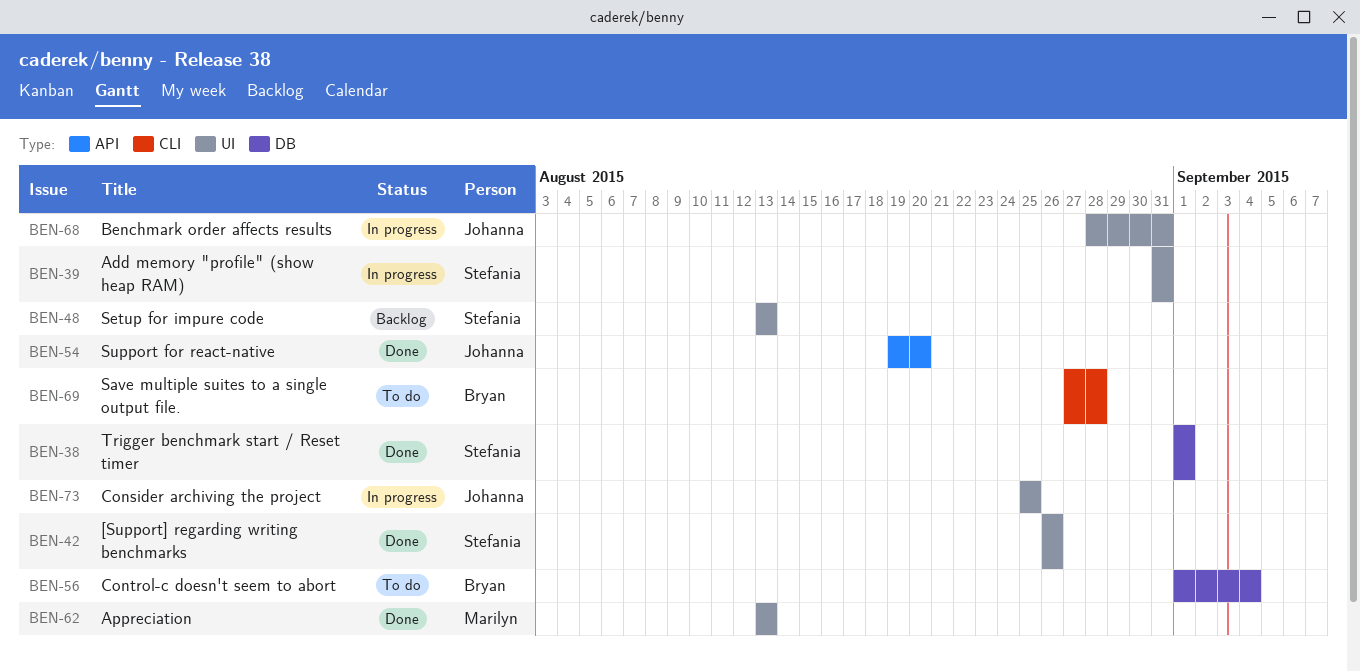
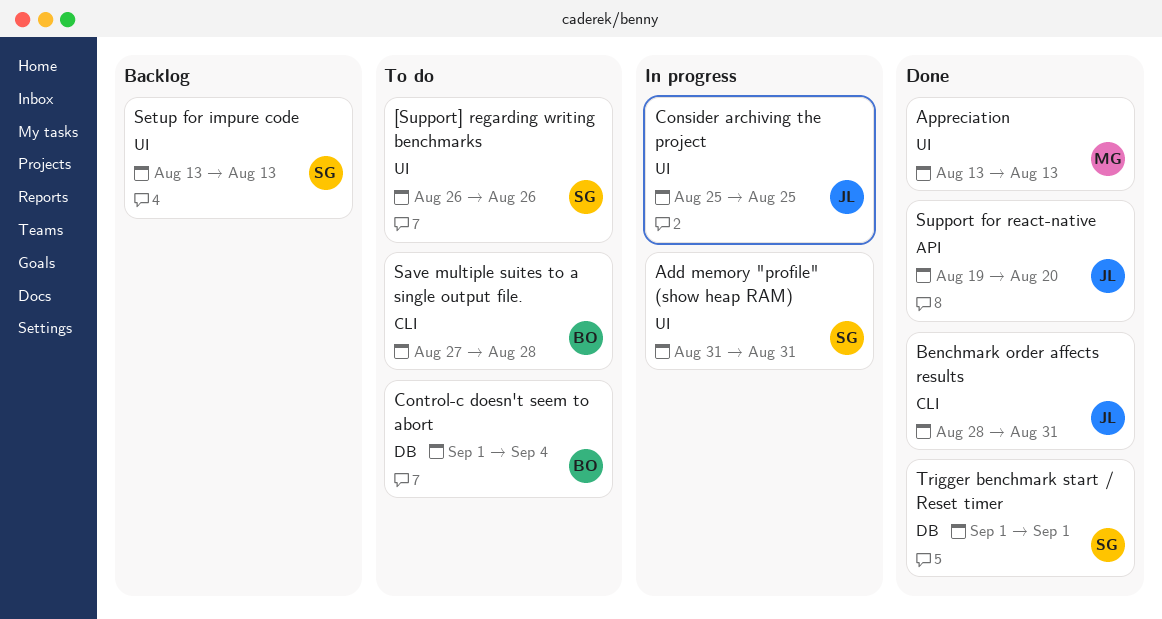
[Support] regarding writing benchmarks, status: Done -> To do
Benchmark order affects results, status: In progress -> Done
Benchmark order affects results, label: UI -> CLI

